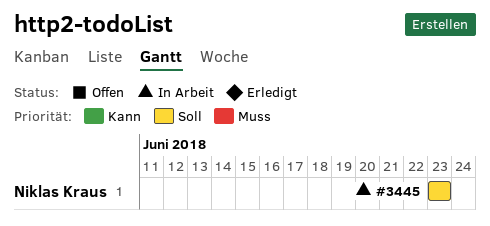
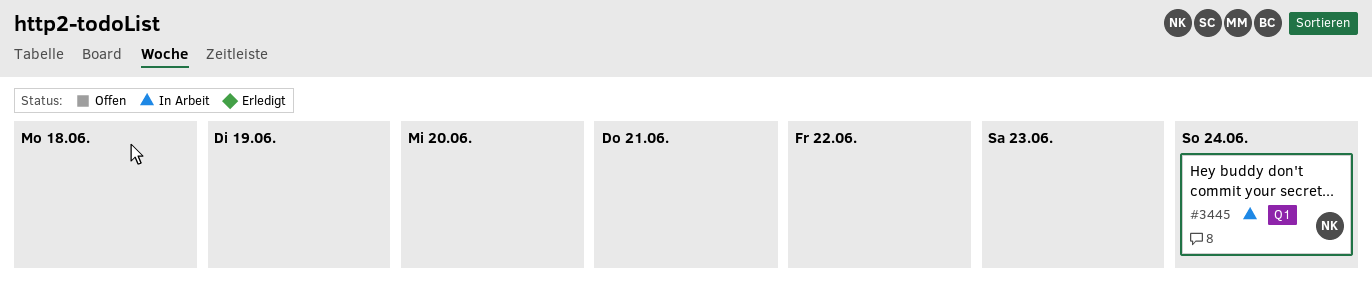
#3445, due: Jun 23 -> Jun 24

